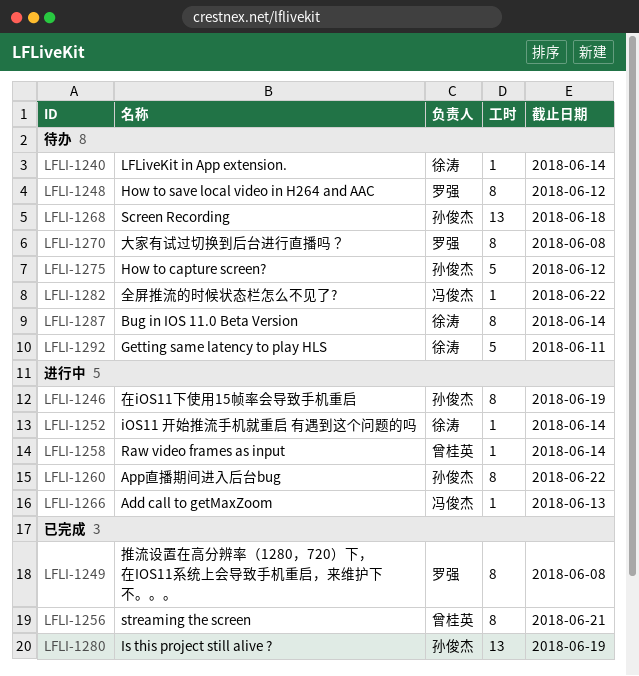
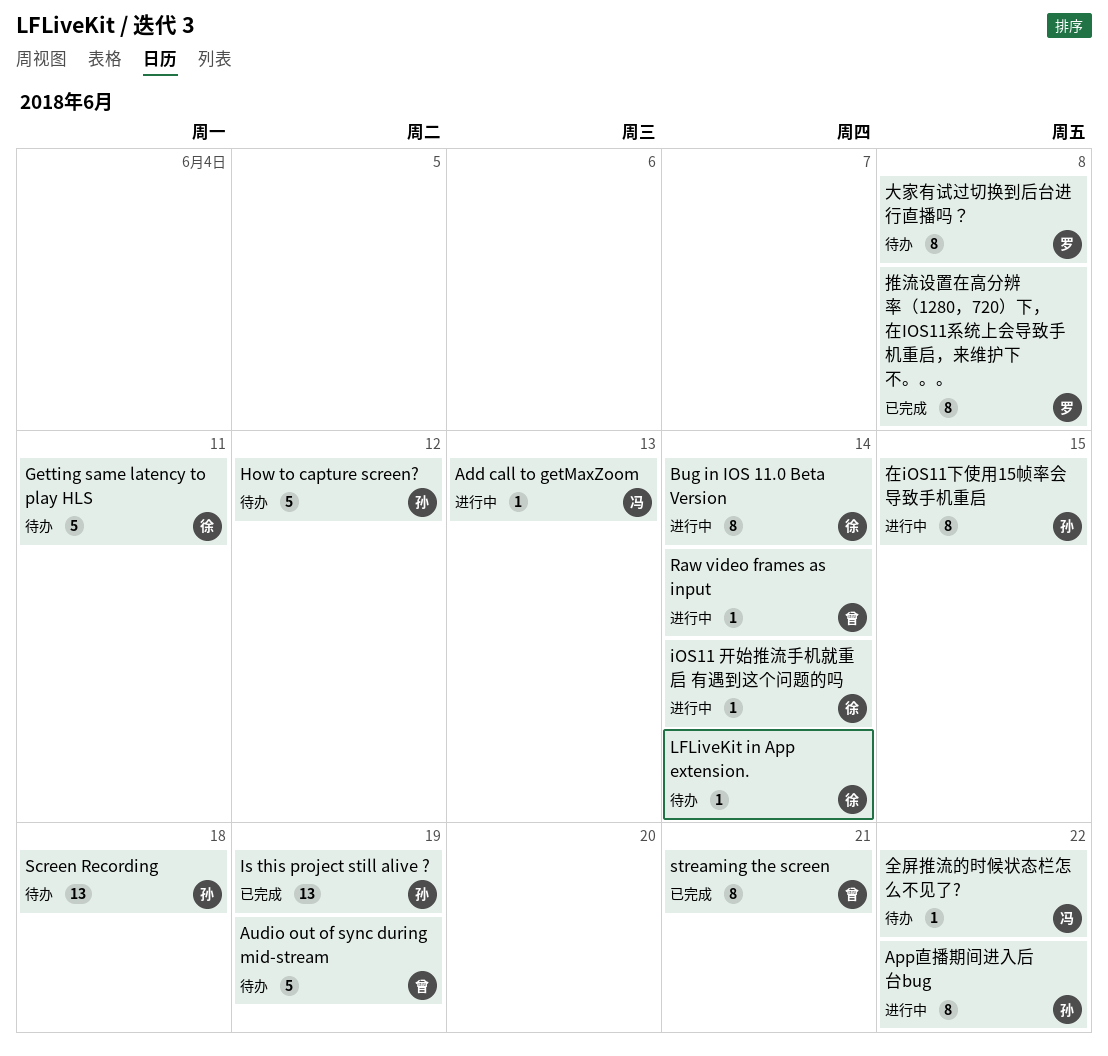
Audio out of sync during mid-stream: none -> present
Bug in IOS 11.0 Beta Version, status: 待办 -> 进行中
How to save local video in H264 and AAC: present -> none
在iOS11下使用15帧率会导致手机重启, due: Jun 19 -> Jun 15

